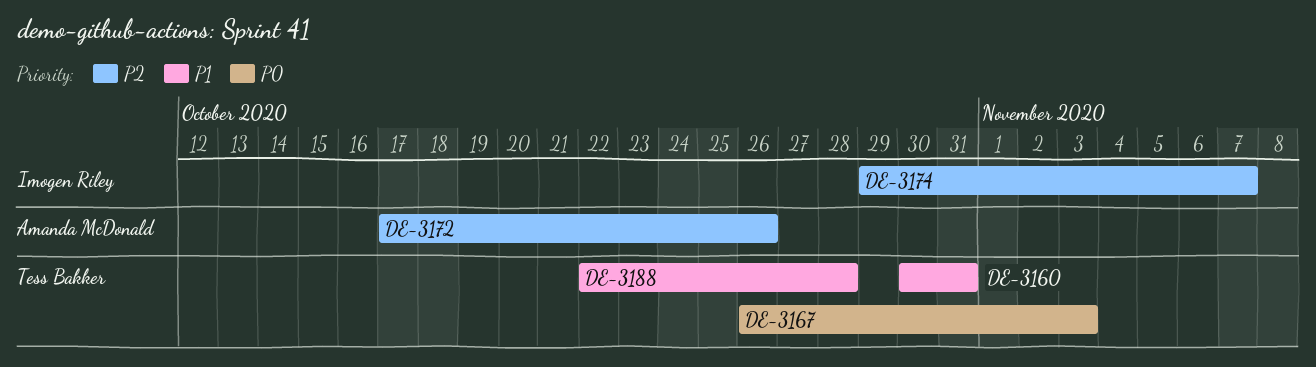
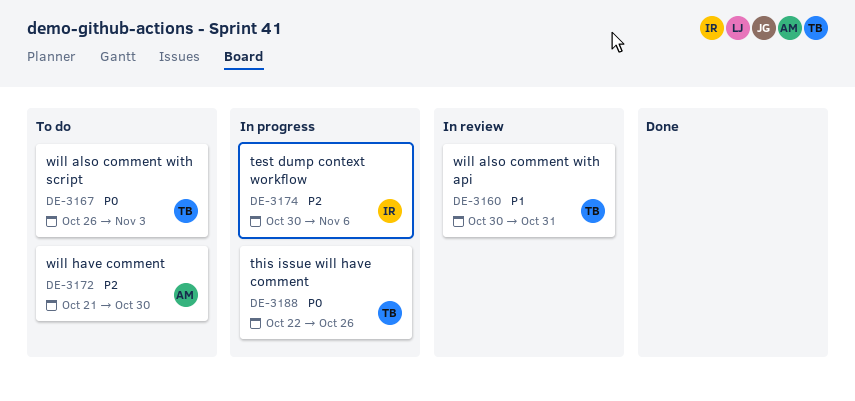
DE-3172, start: Oct 17 -> Oct 21
DE-3172, due: Oct 26 -> Oct 30
DE-3174, start: Oct 29 -> Oct 30
DE-3174, due: Nov 7 -> Nov 6
DE-3188, priority: P1 -> P0
DE-3188, due: Oct 28 -> Oct 26

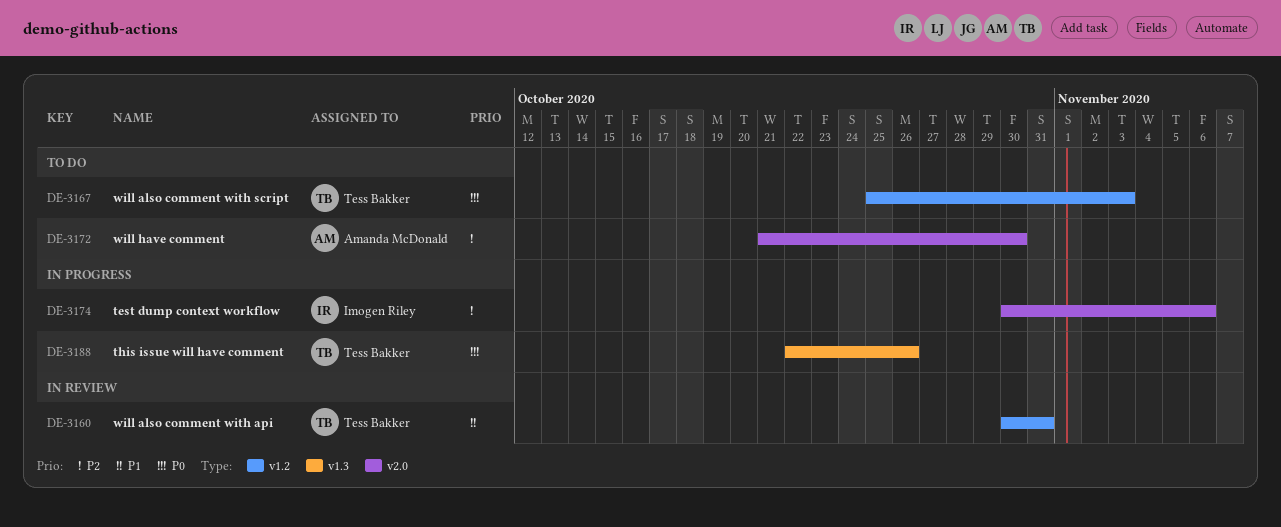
DE-3167, start: Oct 26 -> Oct 25

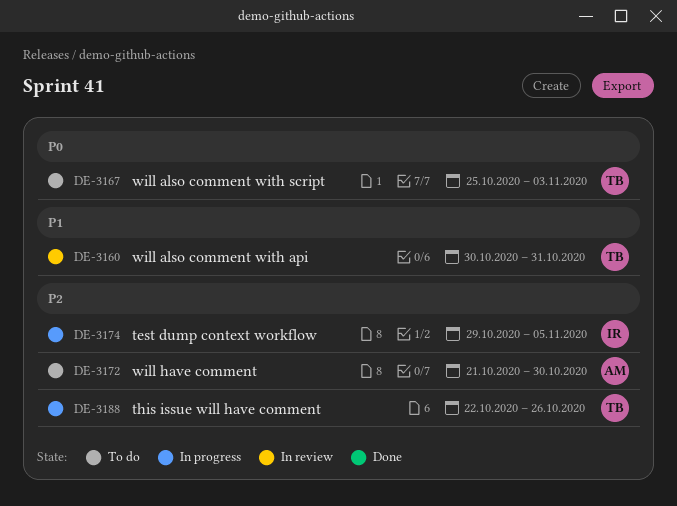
DE-3174, start: Oct 30 -> Oct 29
DE-3174, due: Nov 6 -> Nov 5
DE-3188, priority: P0 -> P2

